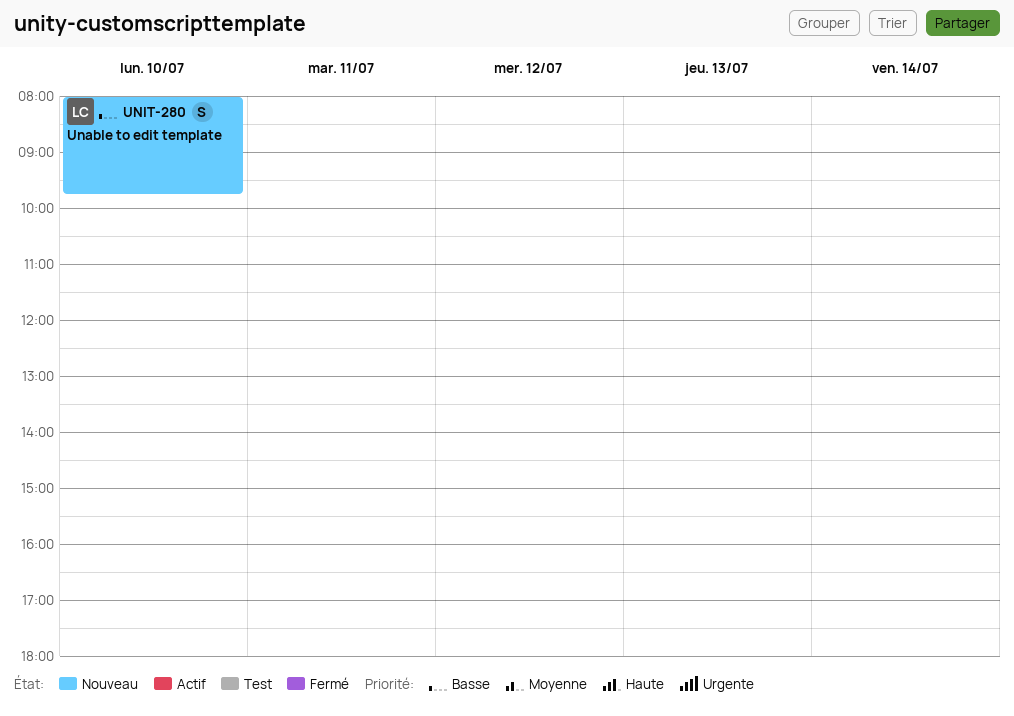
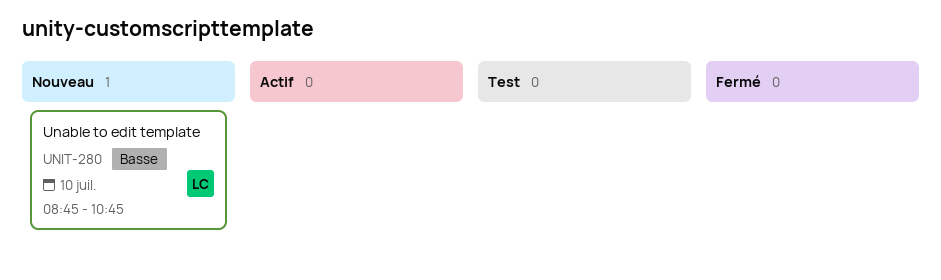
UNIT-280, begins: 08:00 -> 08:45
UNIT-280, ends: 09:45 -> 10:45

